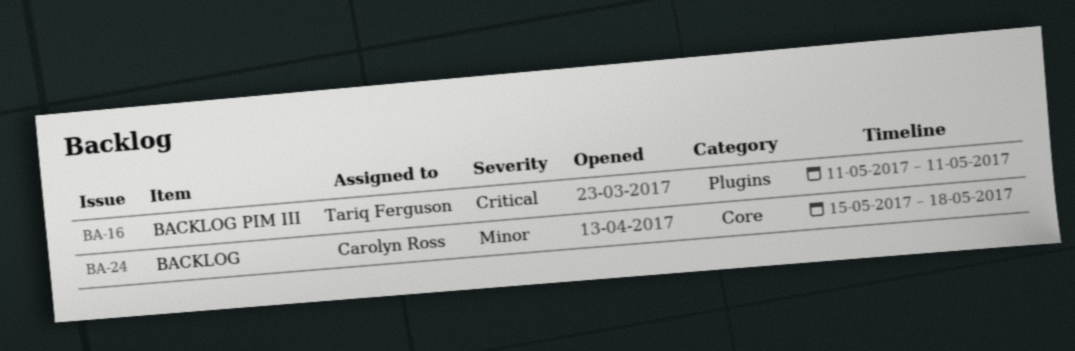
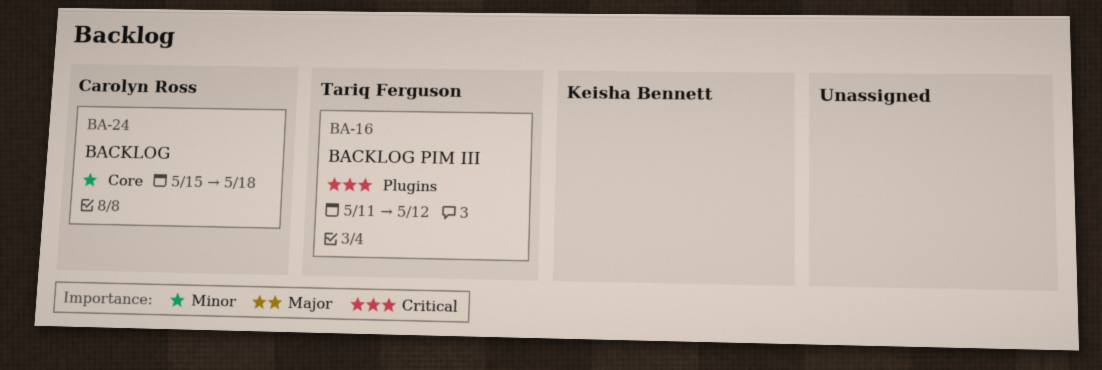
BA-16, due: May 11 -> May 12

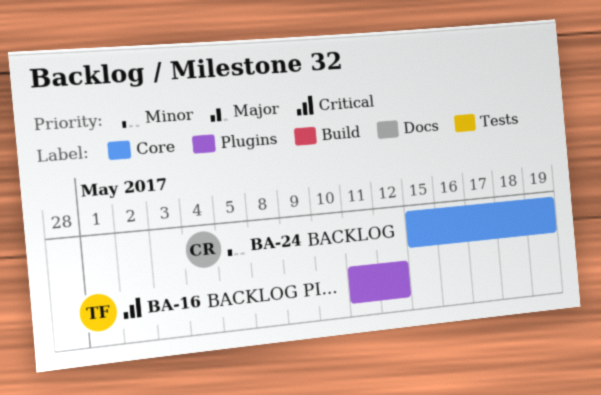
BA-24, due: May 18 -> May 19

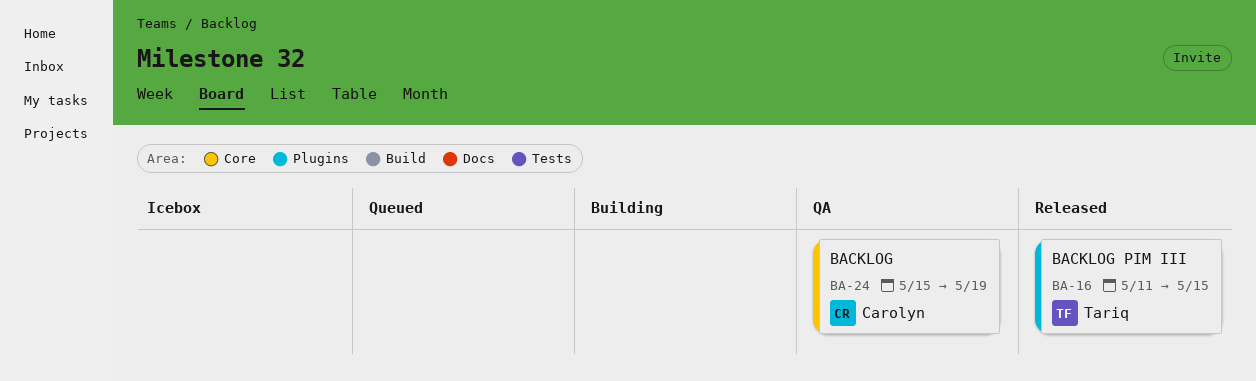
BA-16, due: May 12 -> May 15

